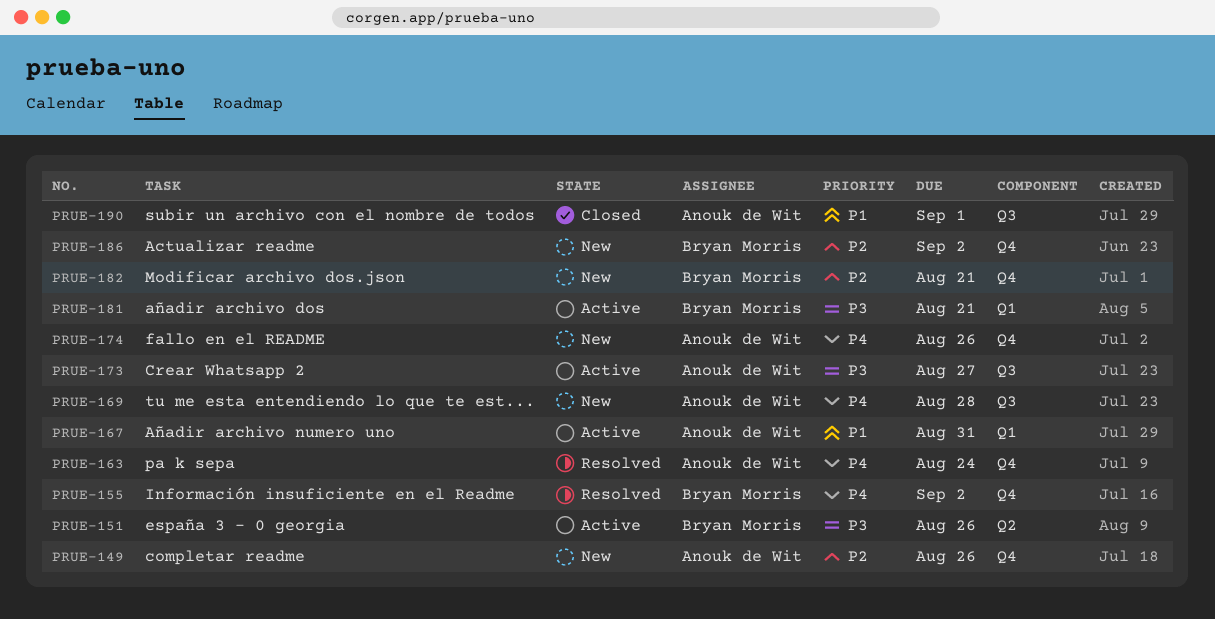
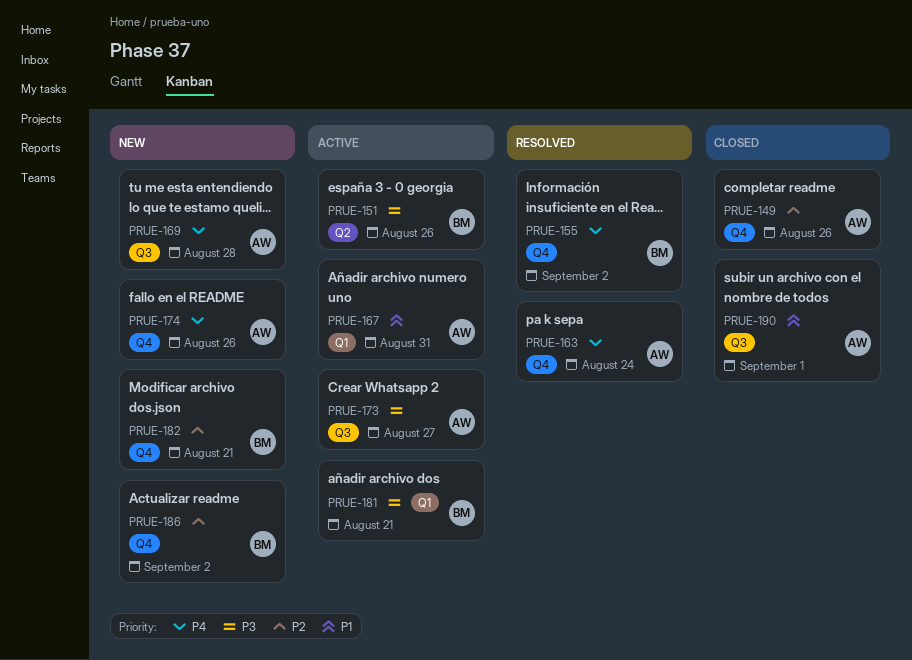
PRUE-149, status: New -> Closed

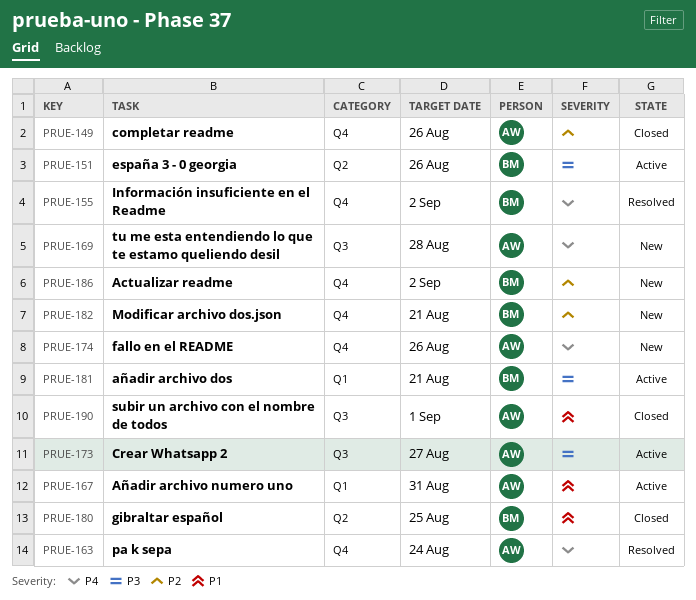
PRUE-180: none -> present

